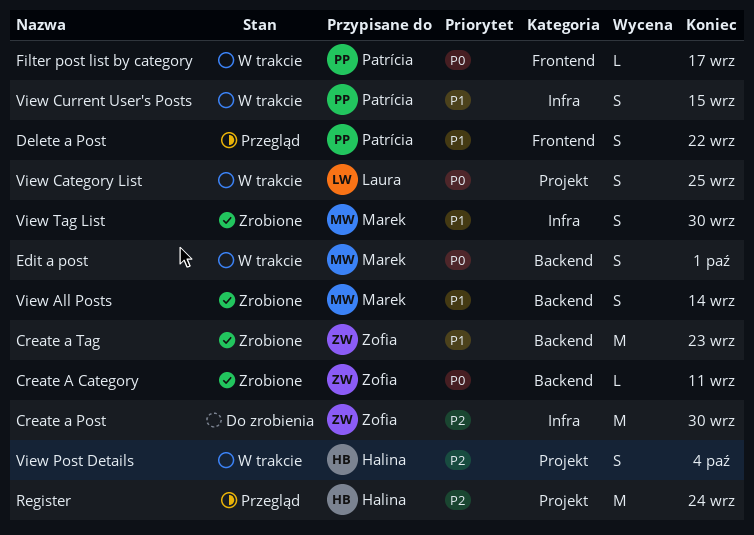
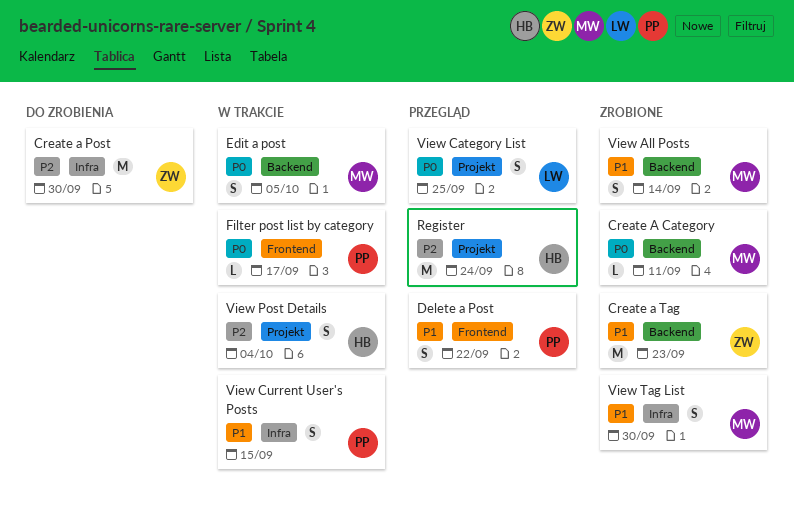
Create A Category, owner: Zofia -> Marek
Edit a post, due: Oct 1 -> Oct 5
View Category List, status: W trakcie -> Przegląd

